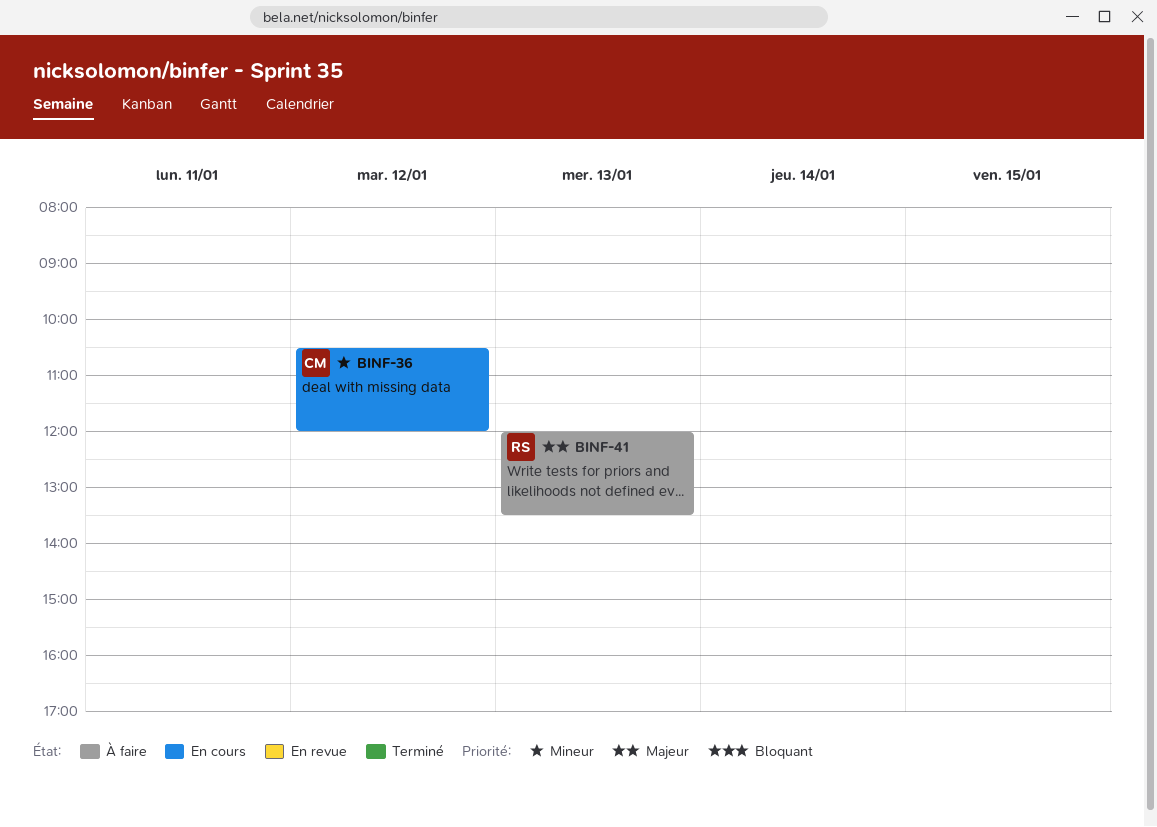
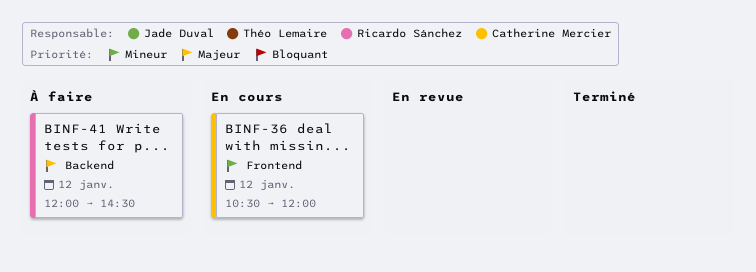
BINF-41, day: Jan 13 -> Jan 12
BINF-41, ends: 13:30 -> 14:30

